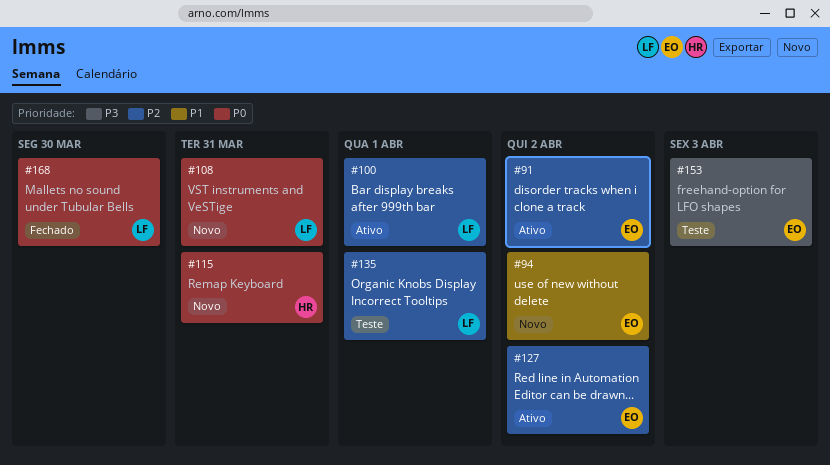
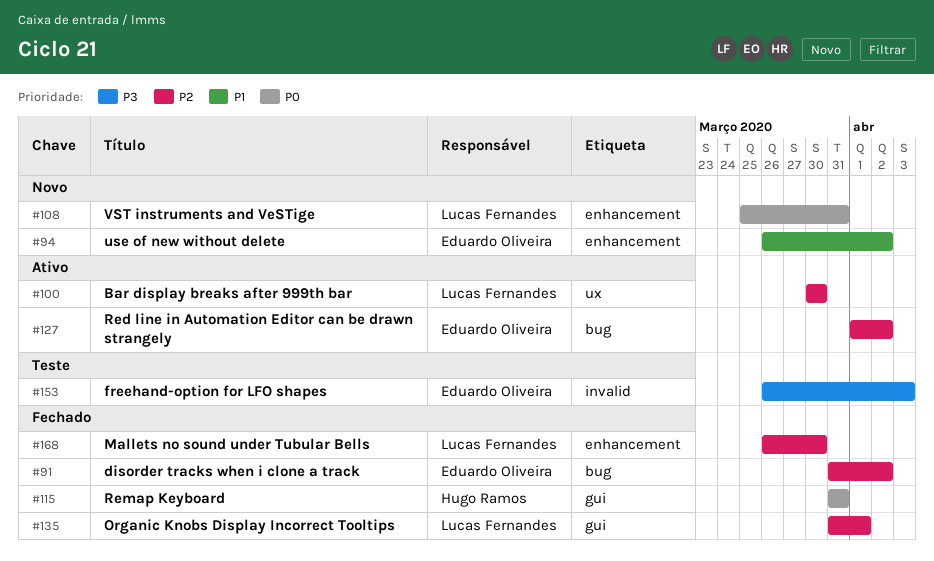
#91, status: Ativo -> Fechado
#100, due: Apr 1 -> Mar 30
#115, status: Novo -> Fechado
#135, status: Teste -> Fechado
#168, priority: P0 -> P2

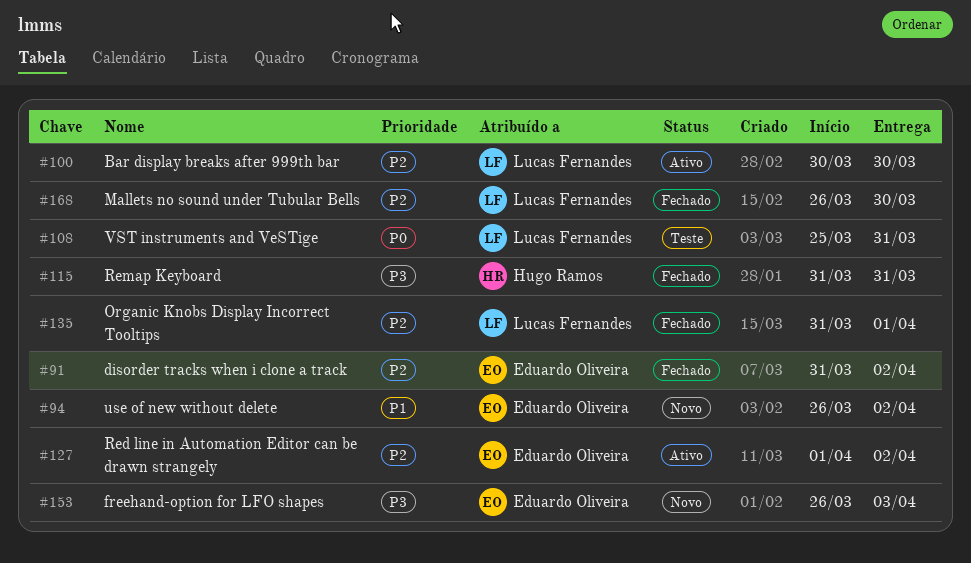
#108, status: Novo -> Teste
#115, priority: P0 -> P3
#153, status: Teste -> Novo

